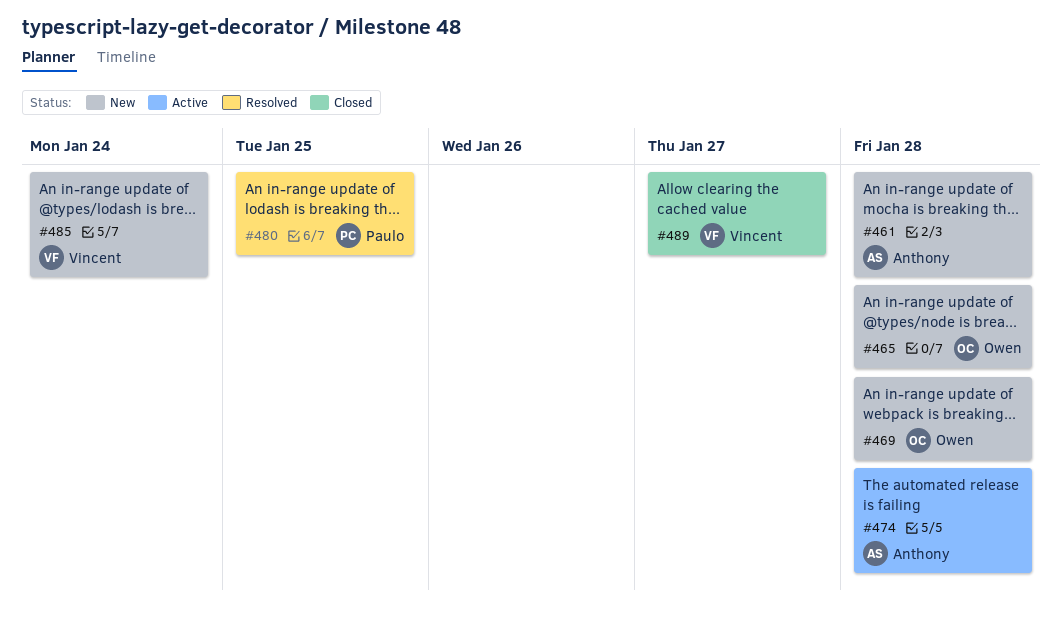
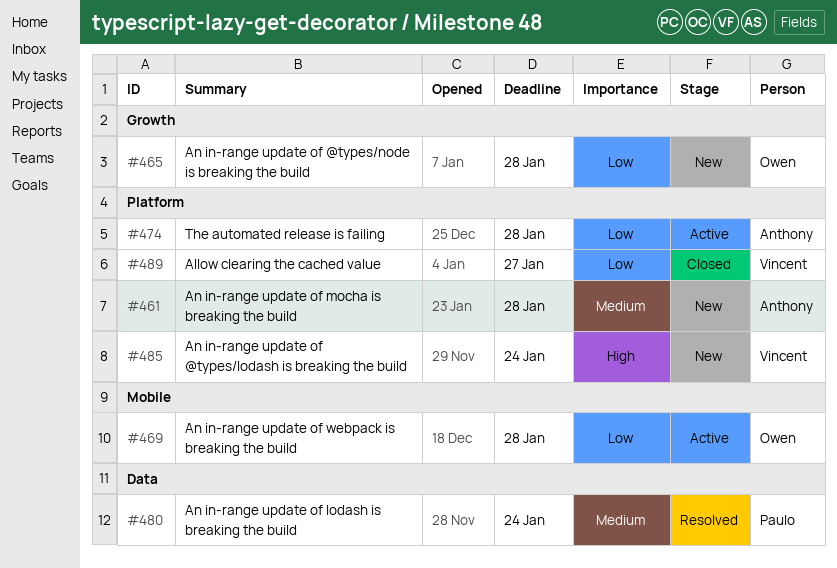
#469, status: New -> Active
#480, due: Jan 25 -> Jan 24

